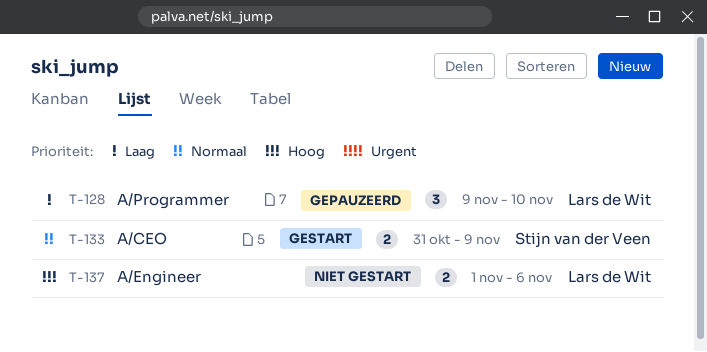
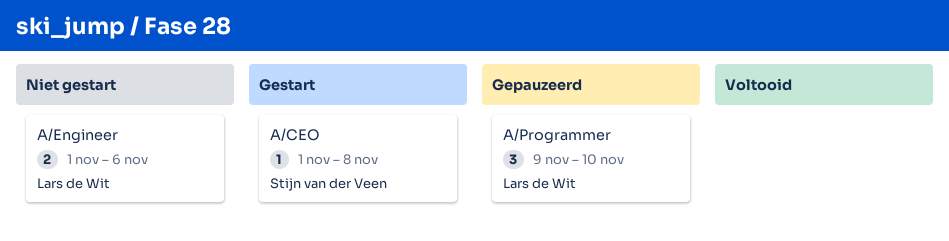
A/CEO, estimate: 2 -> 1
A/CEO, start: Oct 31 -> Nov 1
A/CEO, due: Nov 9 -> Nov 8

